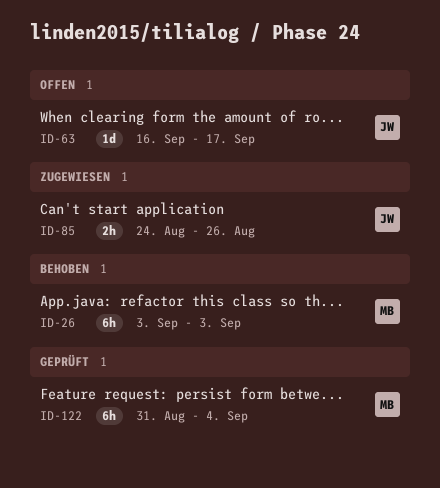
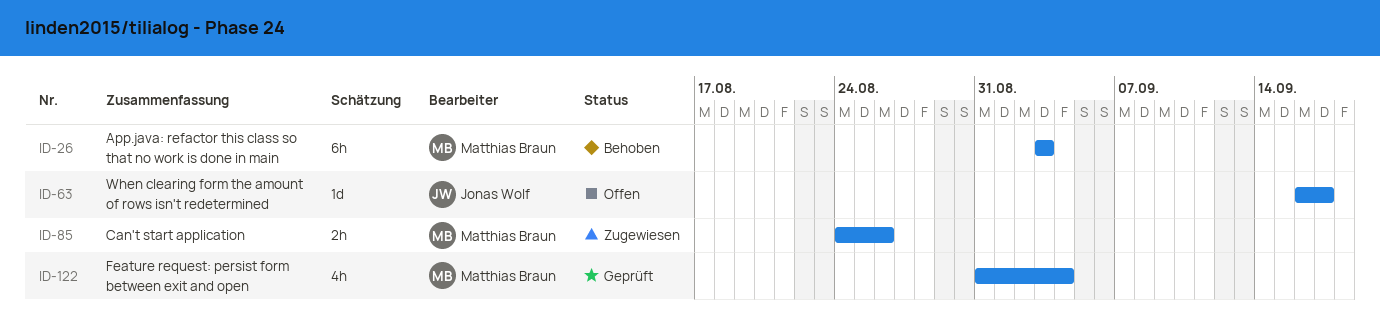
ID-85, owner: Jonas Wolf -> Matthias Braun
ID-122, estimate: 6h -> 4h

